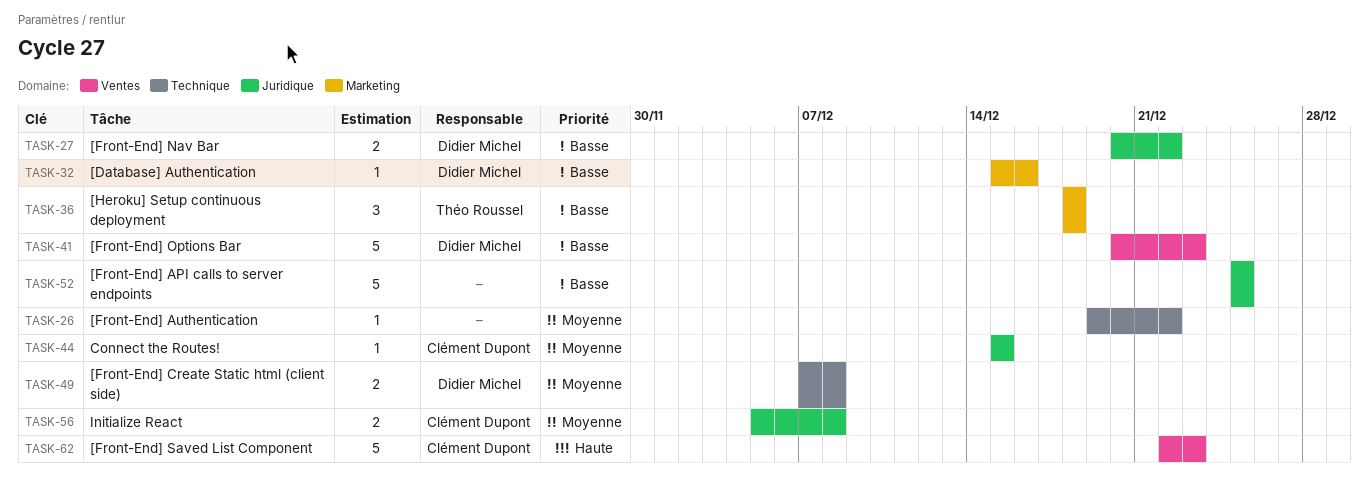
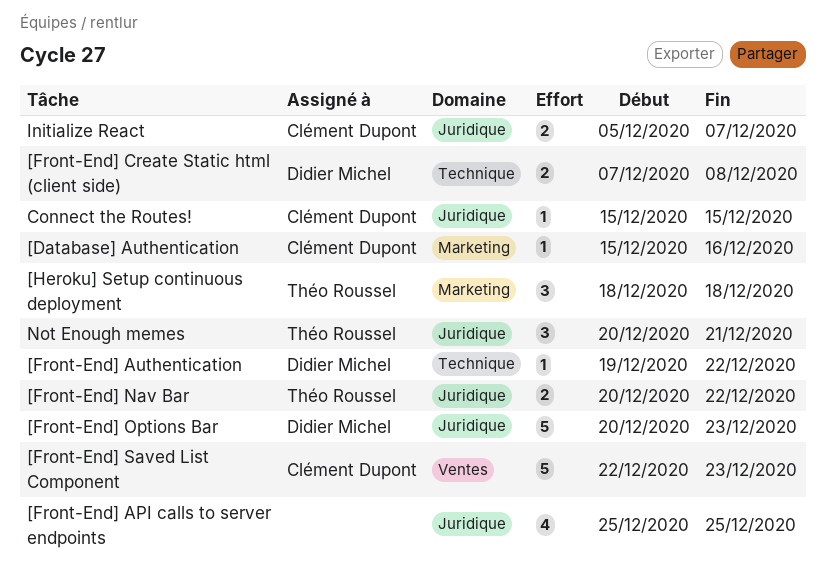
[Database] Authentication, owner: Didier Michel -> Clément Dupont
[Front-End] API calls to server endpoints, estimate: 5 -> 4
[Front-End] Authentication, owner: none -> Didier Michel
[Front-End] Nav Bar, owner: Didier Michel -> Théo Roussel
[Front-End] Options Bar, label: Ventes -> Juridique
Initialize React, due: Dec 8 -> Dec 7
Not Enough memes: none -> present

